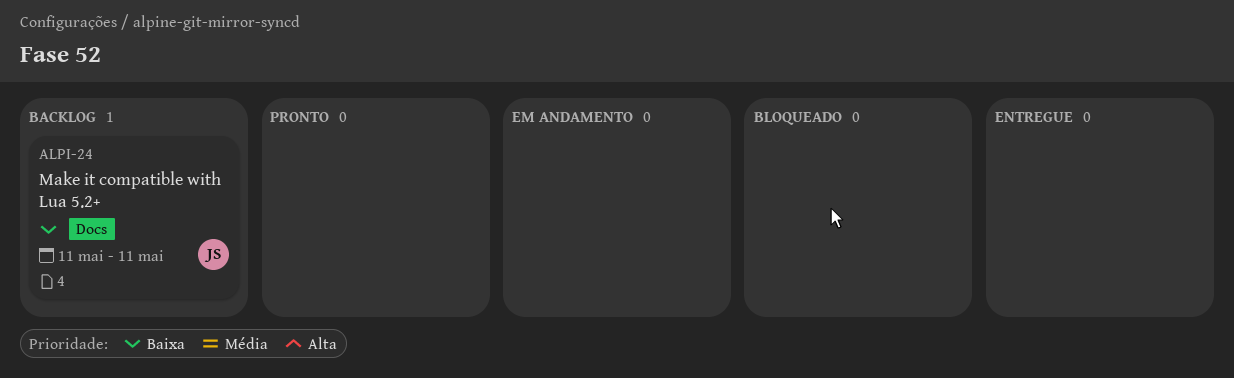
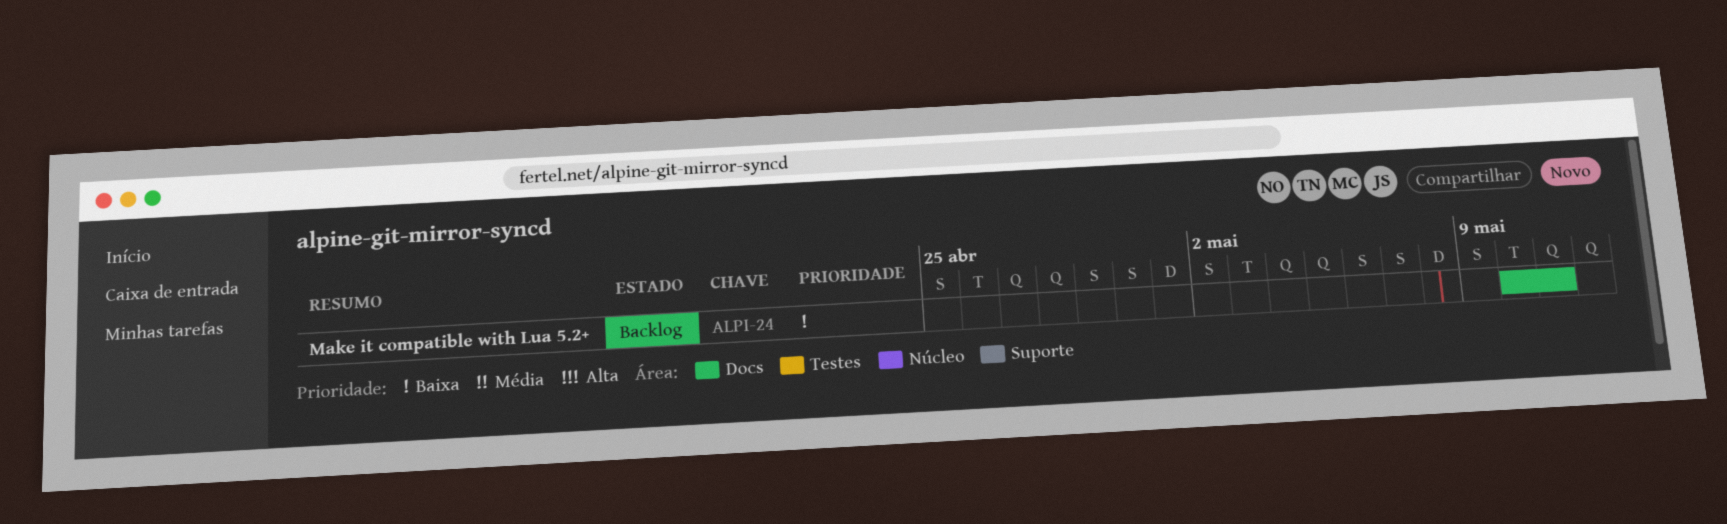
ALPI-24, start: May 11 -> May 10

